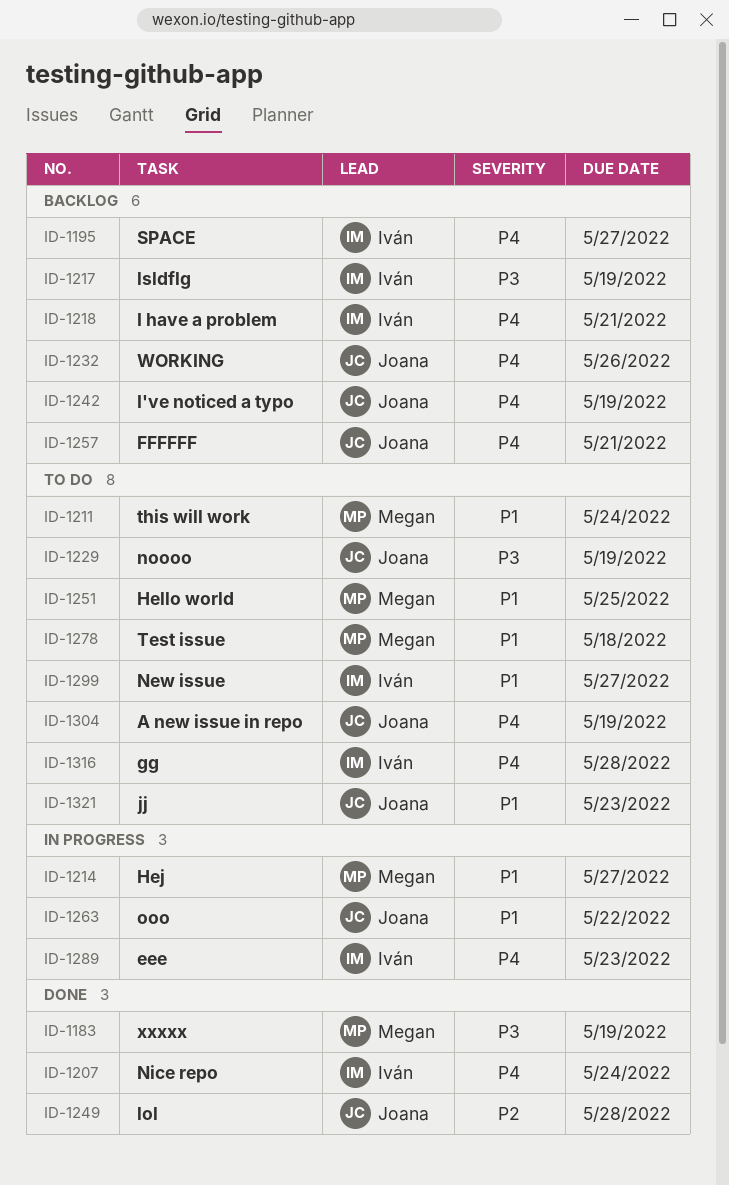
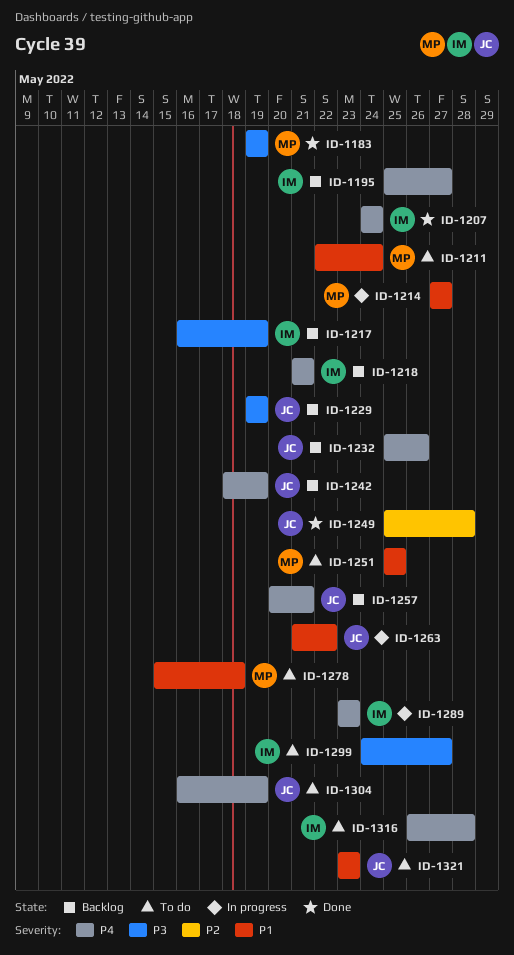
ID-1229, status: To do -> Backlog
ID-1299, priority: P1 -> P3

